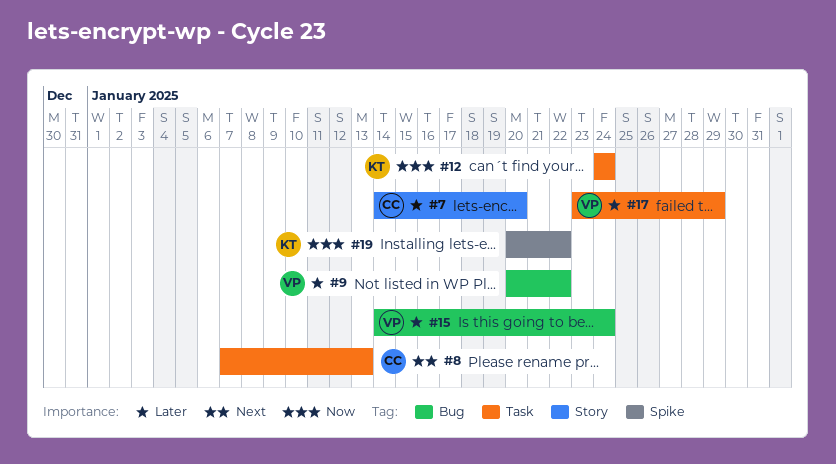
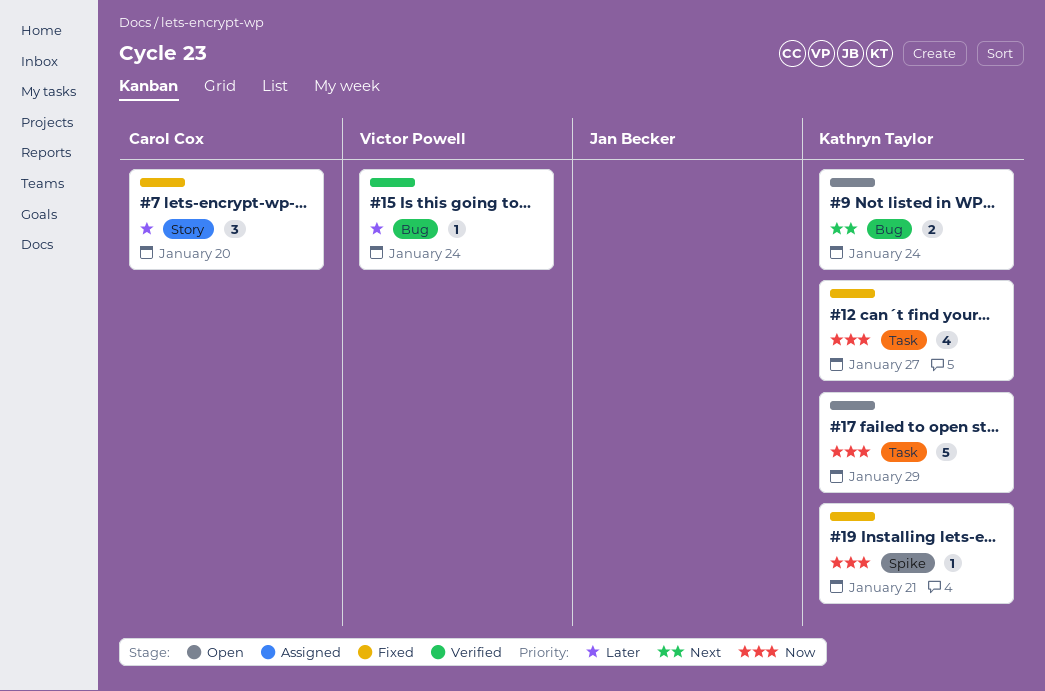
#8: present -> none
#9, owner: Victor Powell -> Kathryn Taylor
#9, priority: Later -> Next
#9, due: Jan 22 -> Jan 24
#12, due: Jan 24 -> Jan 27
#17, owner: Victor Powell -> Kathryn Taylor
#17, priority: Later -> Now
#19, due: Jan 22 -> Jan 21

